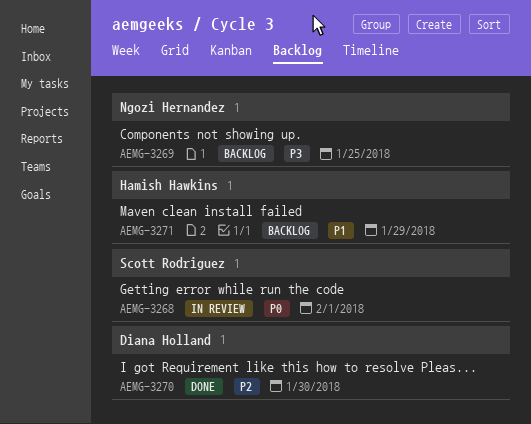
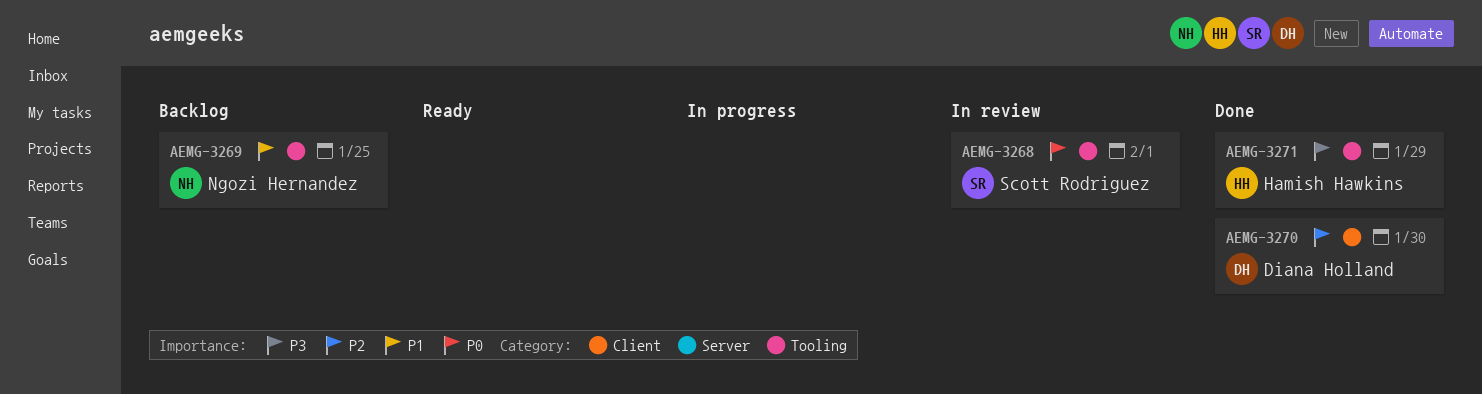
AEMG-3269, priority: P3 -> P1
AEMG-3271, status: Backlog -> Done
AEMG-3271, priority: P1 -> P3

